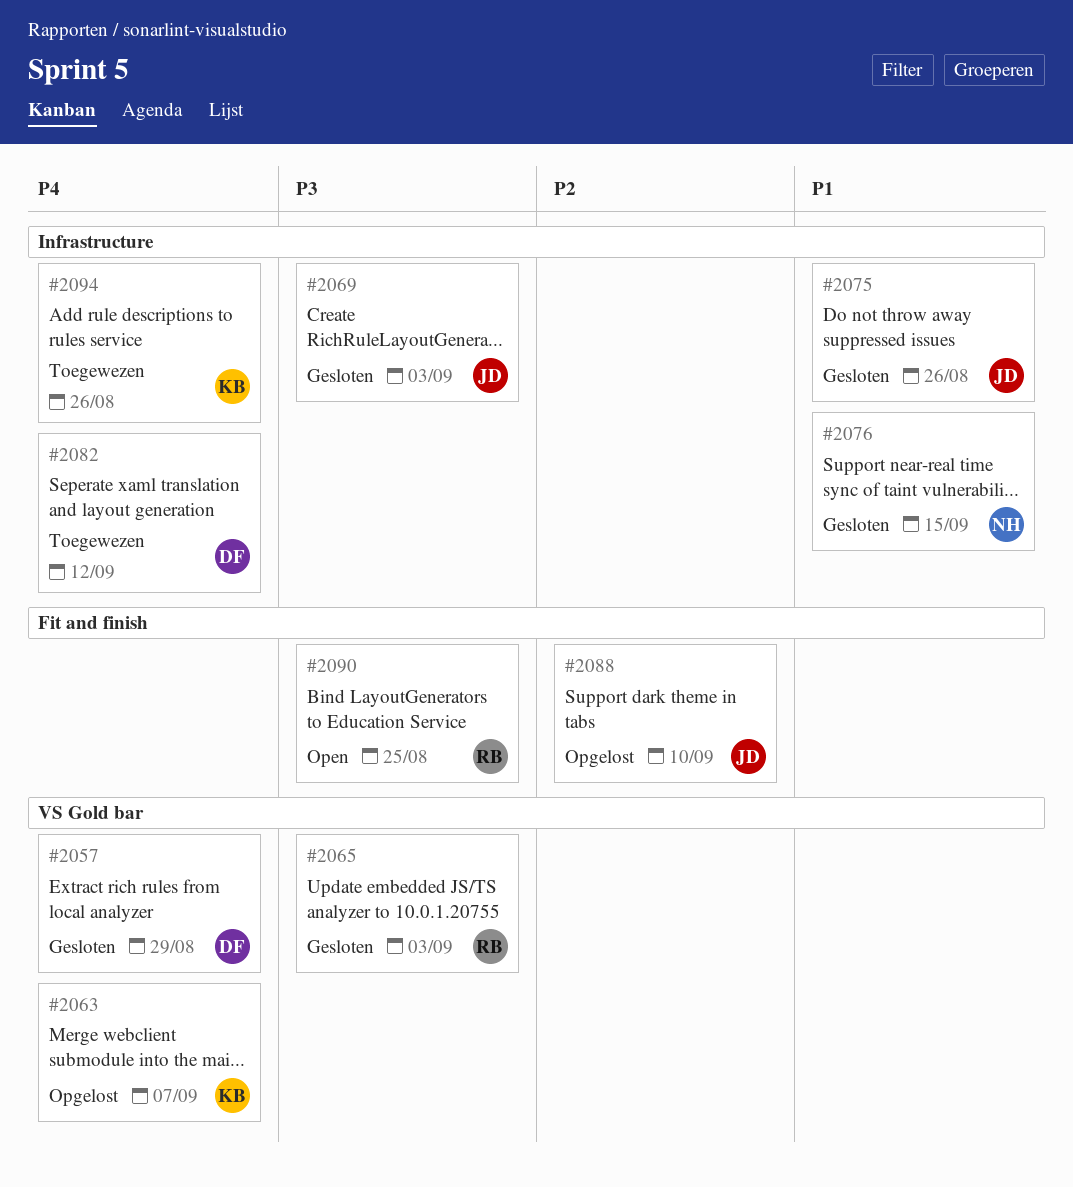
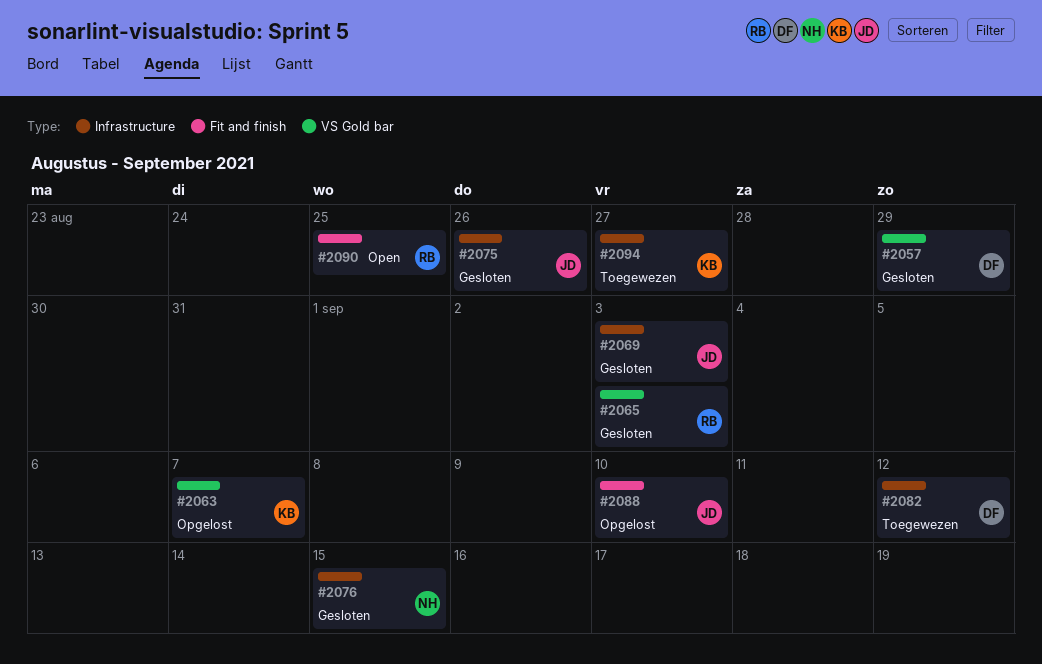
#2094, due: Aug 26 -> Aug 27

